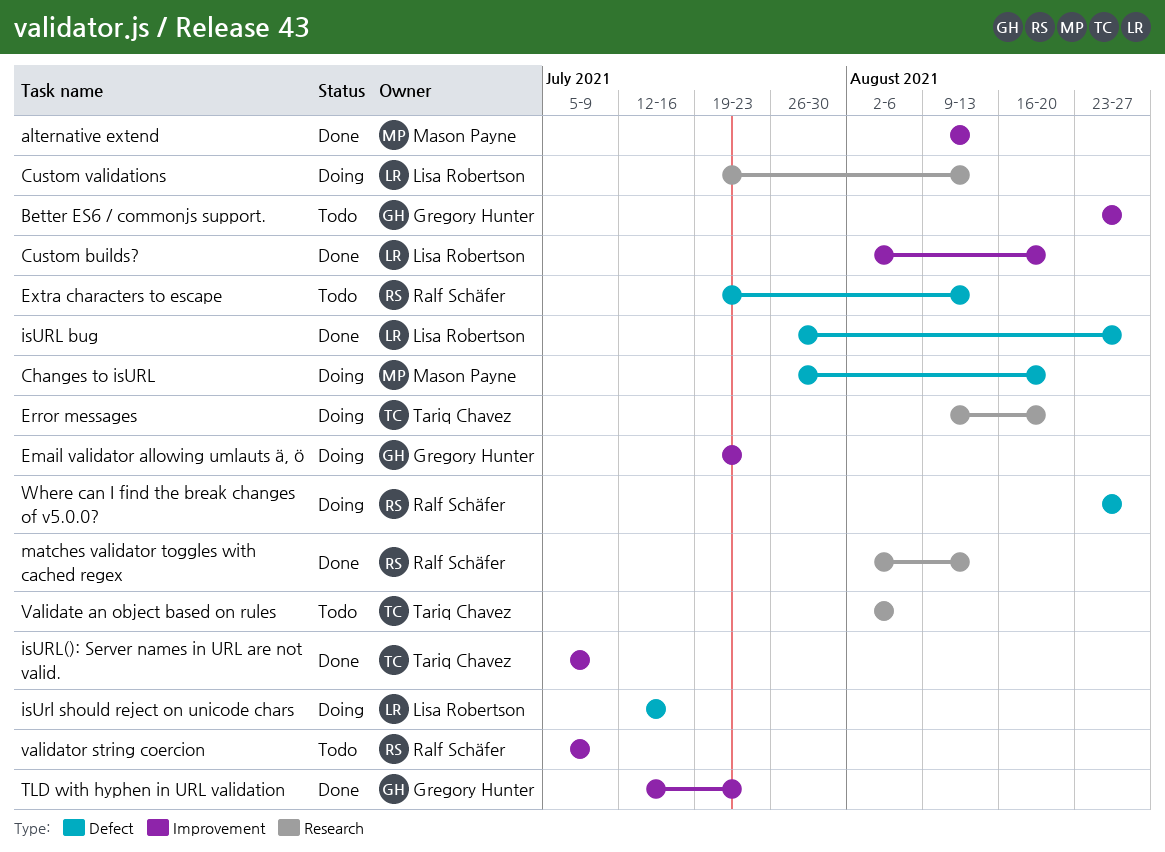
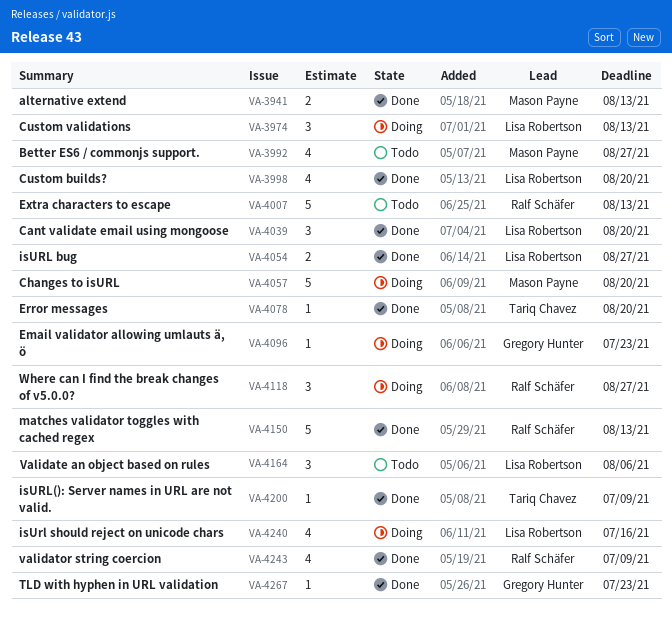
Better ES6 / commonjs support., owner: Gregory Hunter -> Mason Payne
Cant validate email using mongoose: none -> present
Error messages, status: Doing -> Done
Validate an object based on rules, owner: Tariq Chavez -> Lisa Robertson
validator string coercion, status: Todo -> Done

